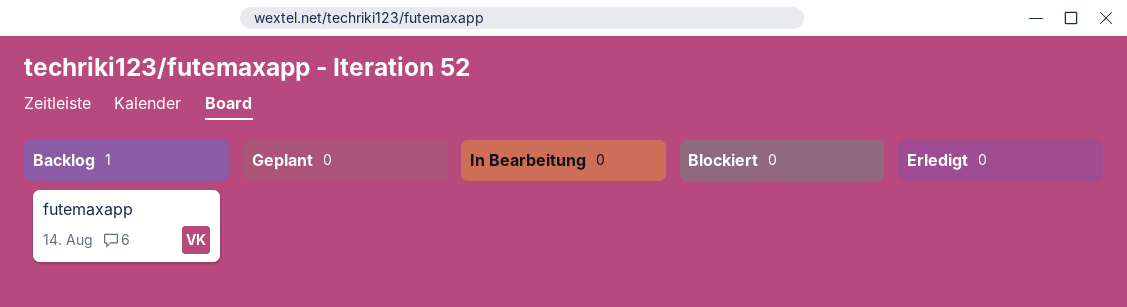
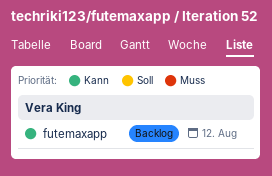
futemaxapp, due: Aug 14 -> Aug 12

